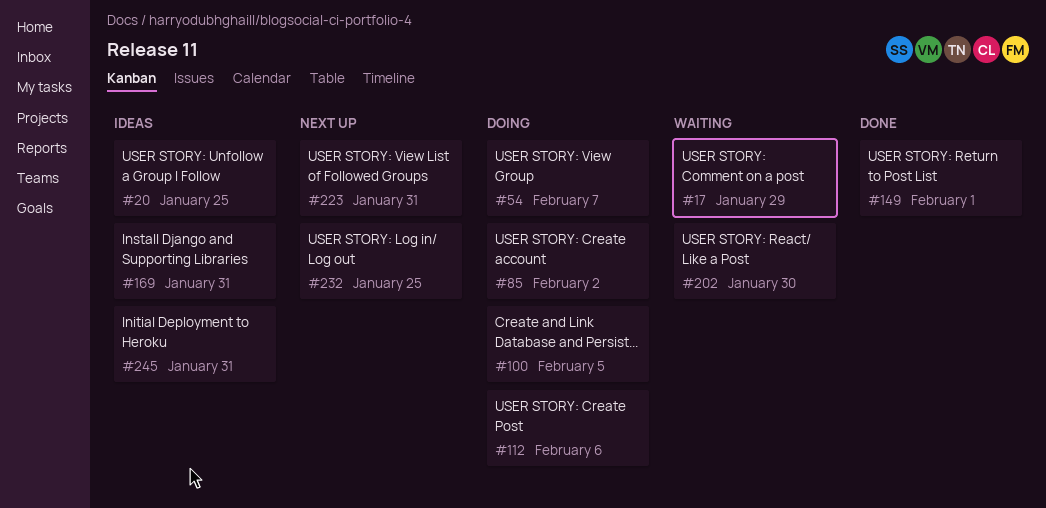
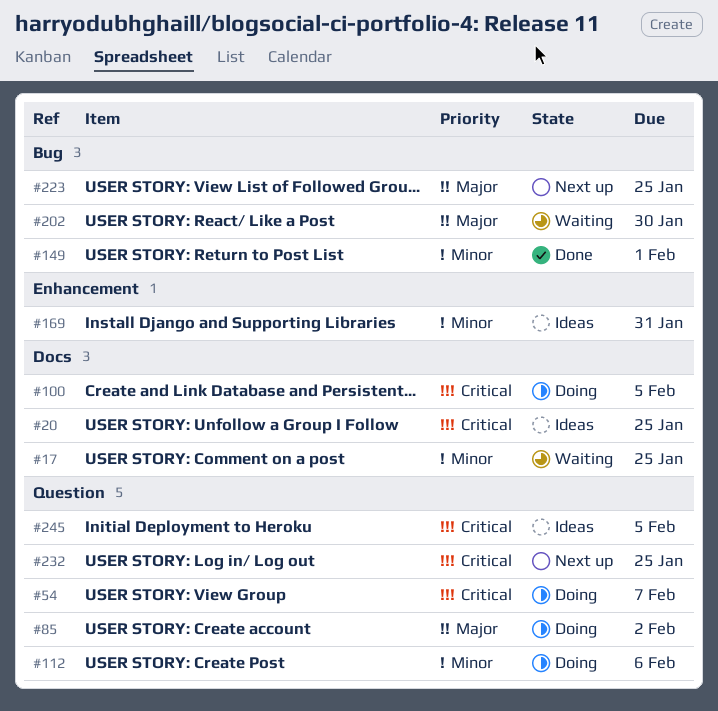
#17, due: Jan 29 -> Jan 25
#223, due: Jan 31 -> Jan 25
#245, due: Jan 31 -> Feb 5

